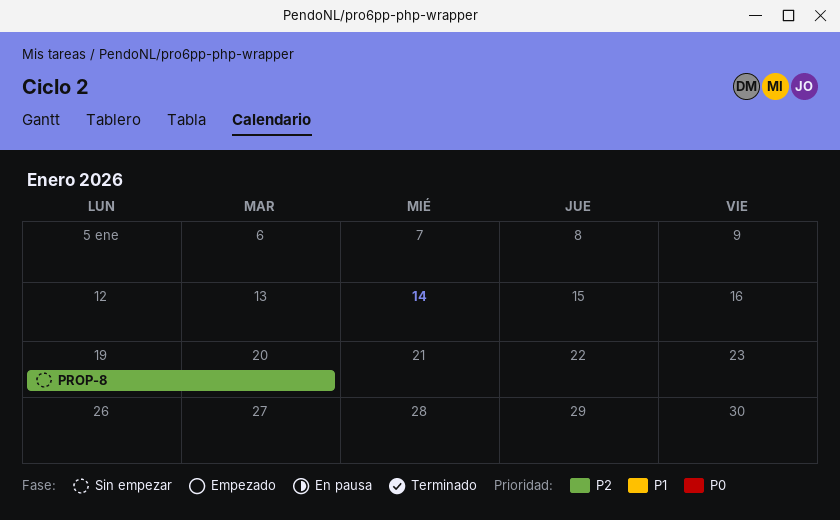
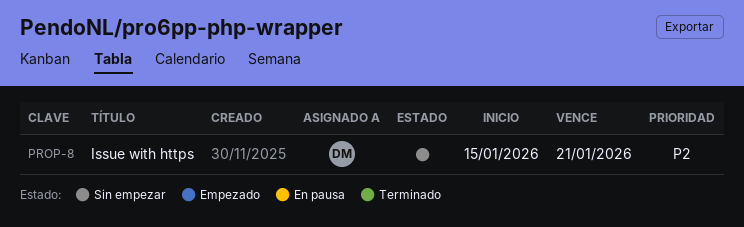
PROP-8, start: Jan 19 -> Jan 15
PROP-8, due: Jan 20 -> Jan 21

